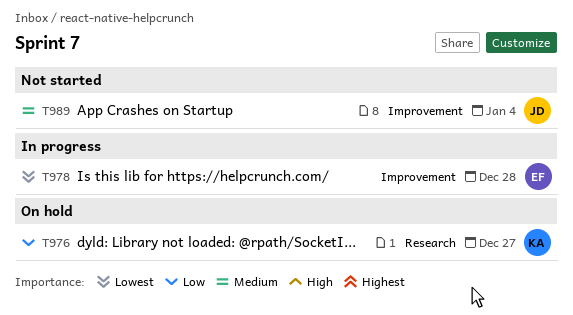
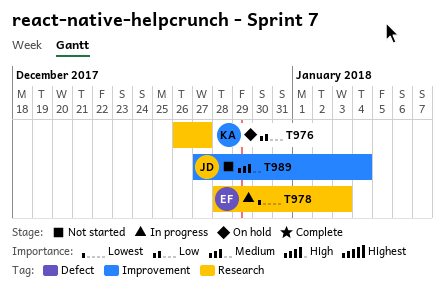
T978, label: Improvement -> Research
T978, due: Dec 28 -> Jan 3

